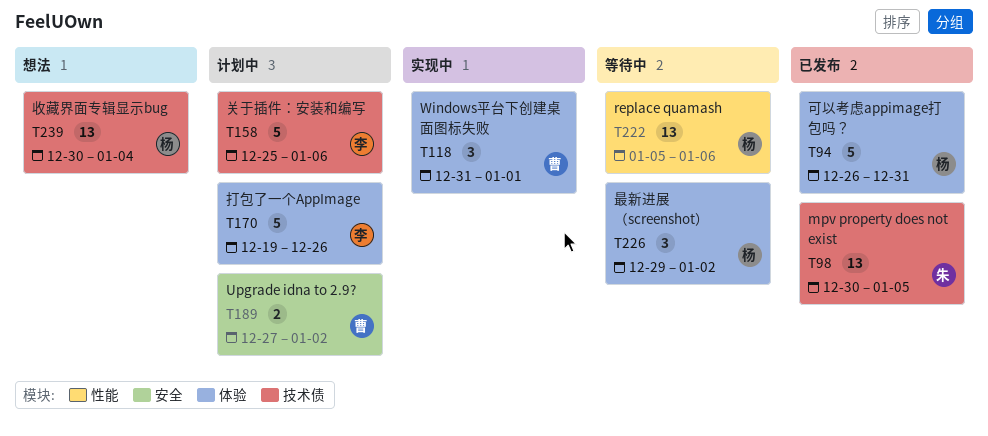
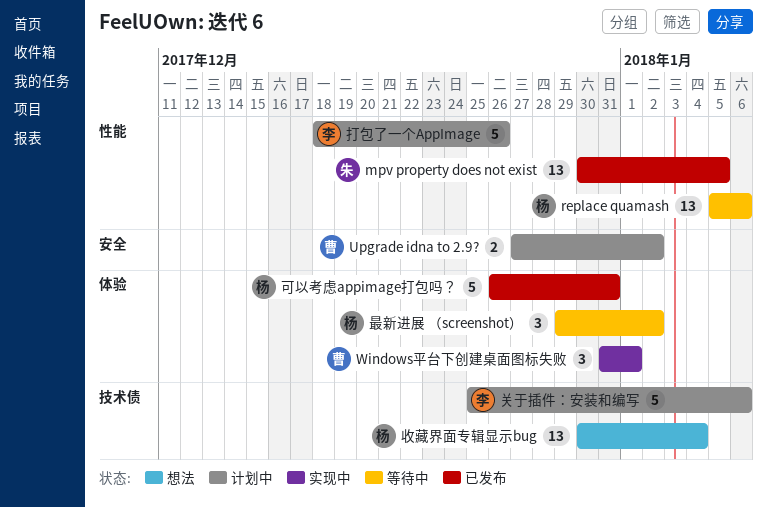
mpv property does not exist, label: 技术债 -> 性能
打包了一个AppImage, label: 体验 -> 性能
打包了一个AppImage, start: Dec 19 -> Dec 18

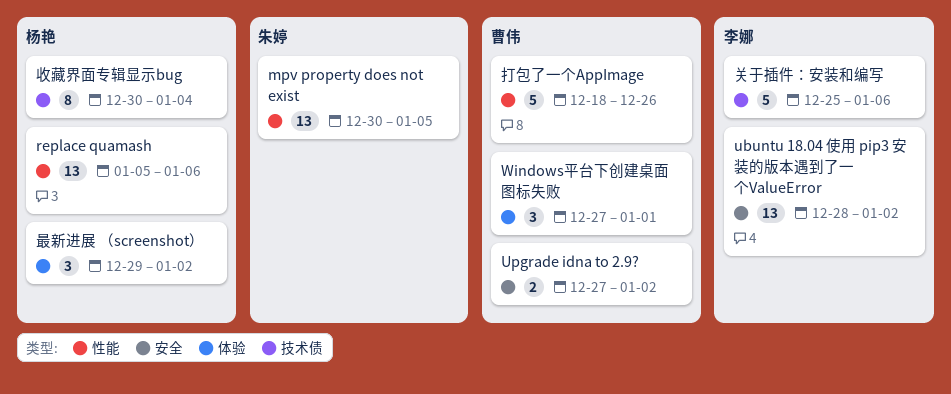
ubuntu 18.04 使用 pip3 安装的版本遇到了一个ValueError: none -> present
Windows平台下创建桌面图标失败, start: Dec 31 -> Dec 27
可以考虑appimage打包吗？: present -> none
打包了一个AppImage, owner: 李娜 -> 曹伟
收藏界面专辑显示bug, estimate: 13 -> 8

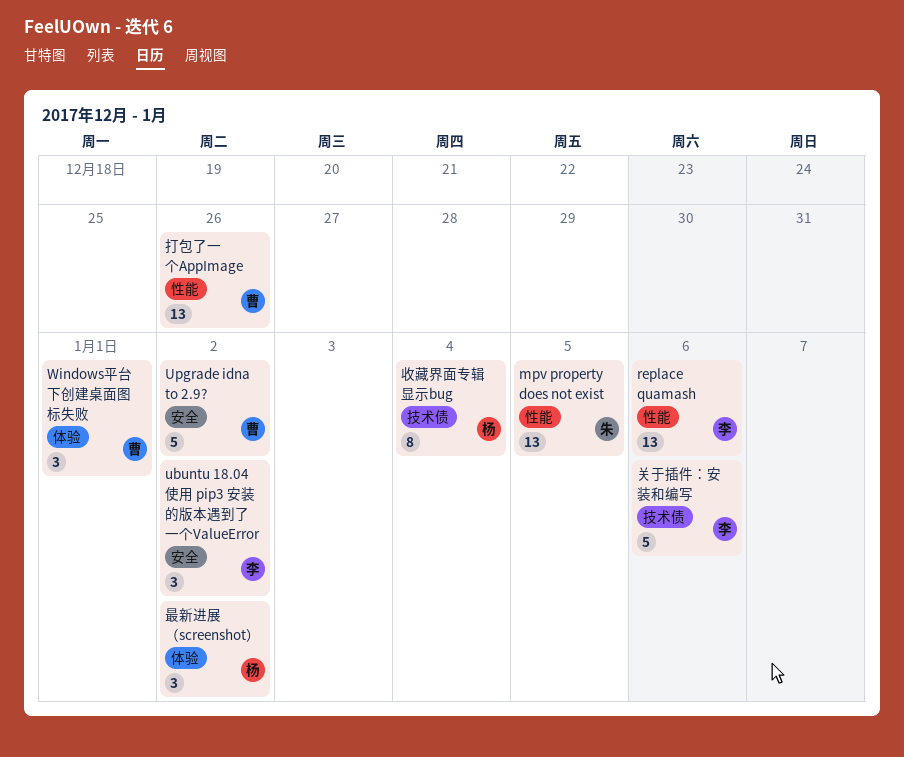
replace quamash, owner: 杨艳 -> 李娜
ubuntu 18.04 使用 pip3 安装的版本遇到了一个ValueError, estimate: 13 -> 3
Upgrade idna to 2.9?, estimate: 2 -> 5
打包了一个AppImage, estimate: 5 -> 13

